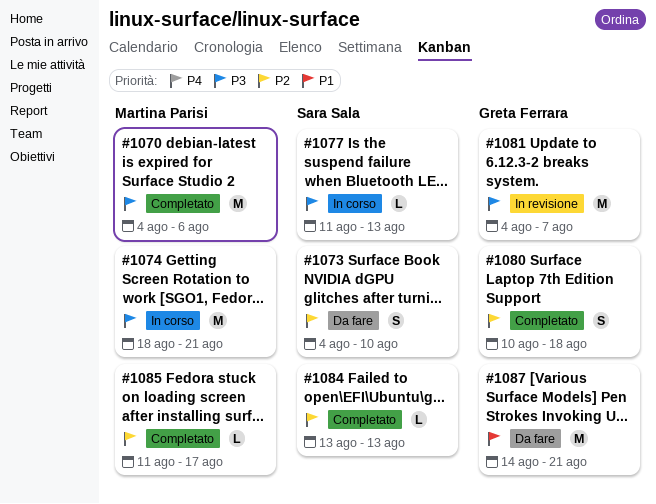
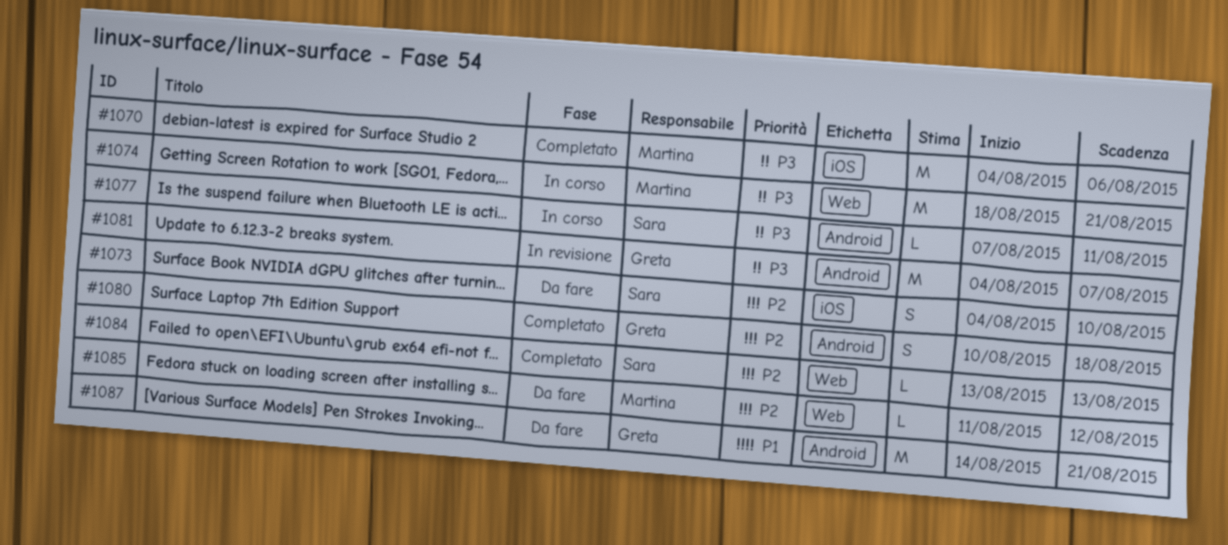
#1077, start: Aug 11 -> Aug 7
#1077, due: Aug 13 -> Aug 11
#1085, status: Completato -> Da fare
#1085, due: Aug 17 -> Aug 12

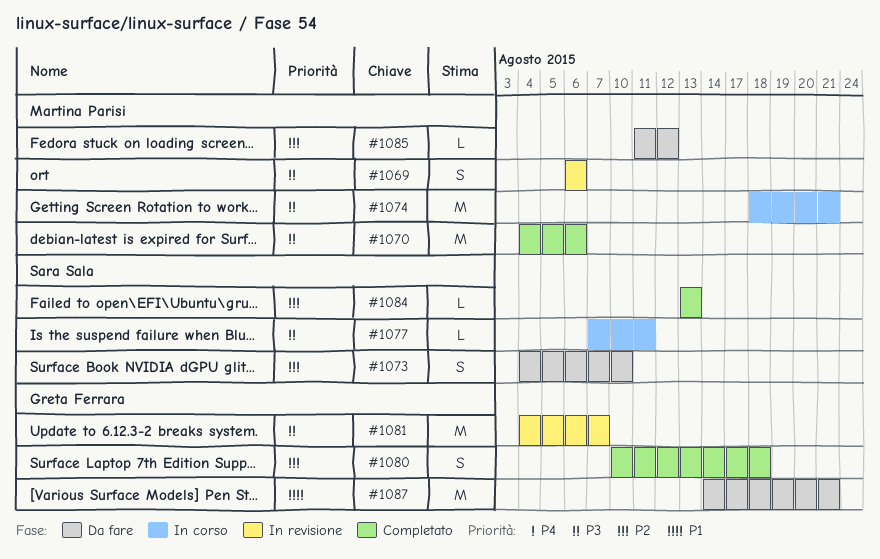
#1069: none -> present

